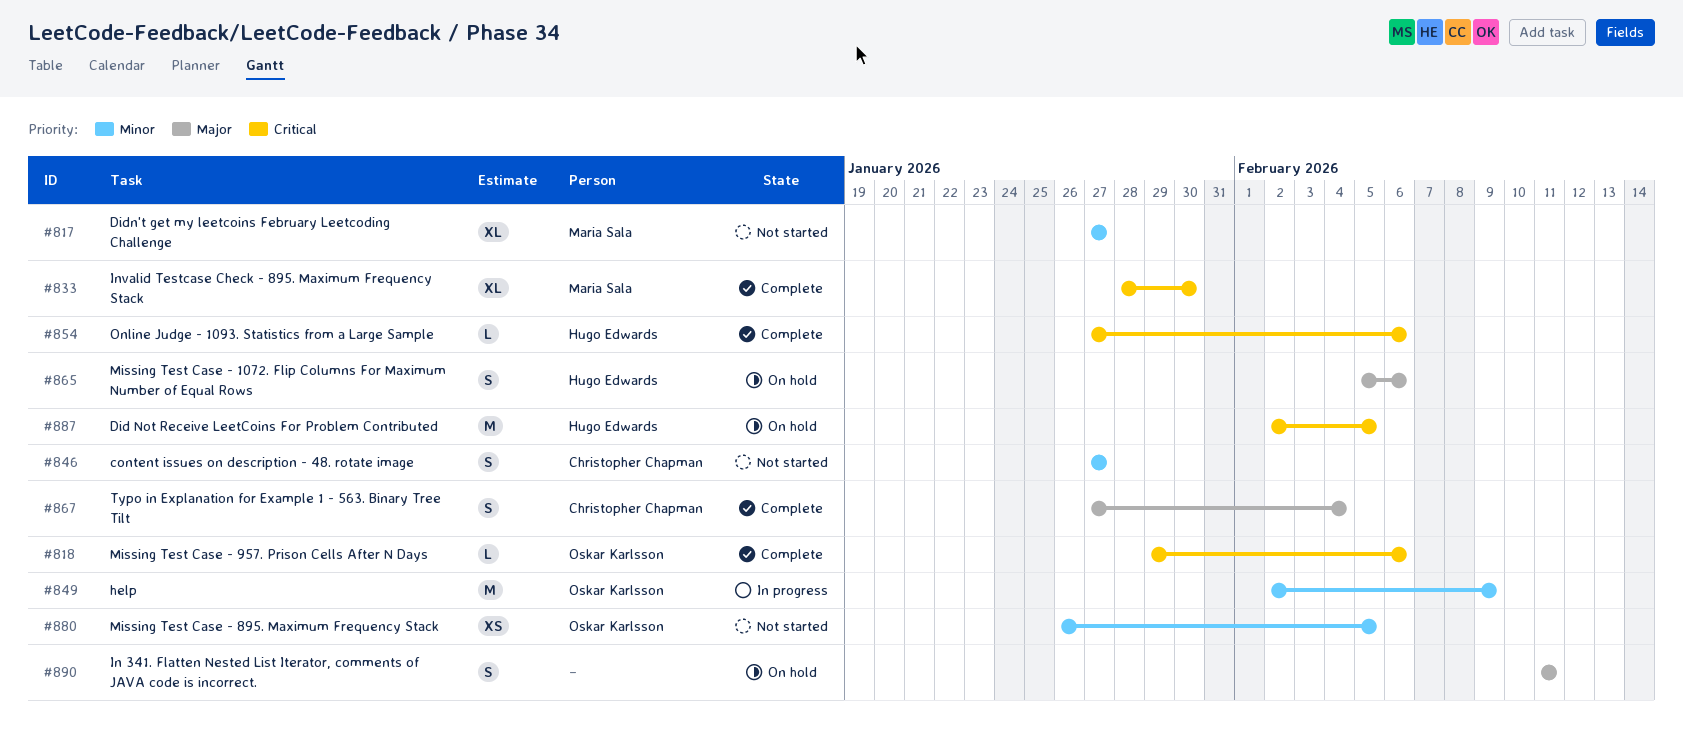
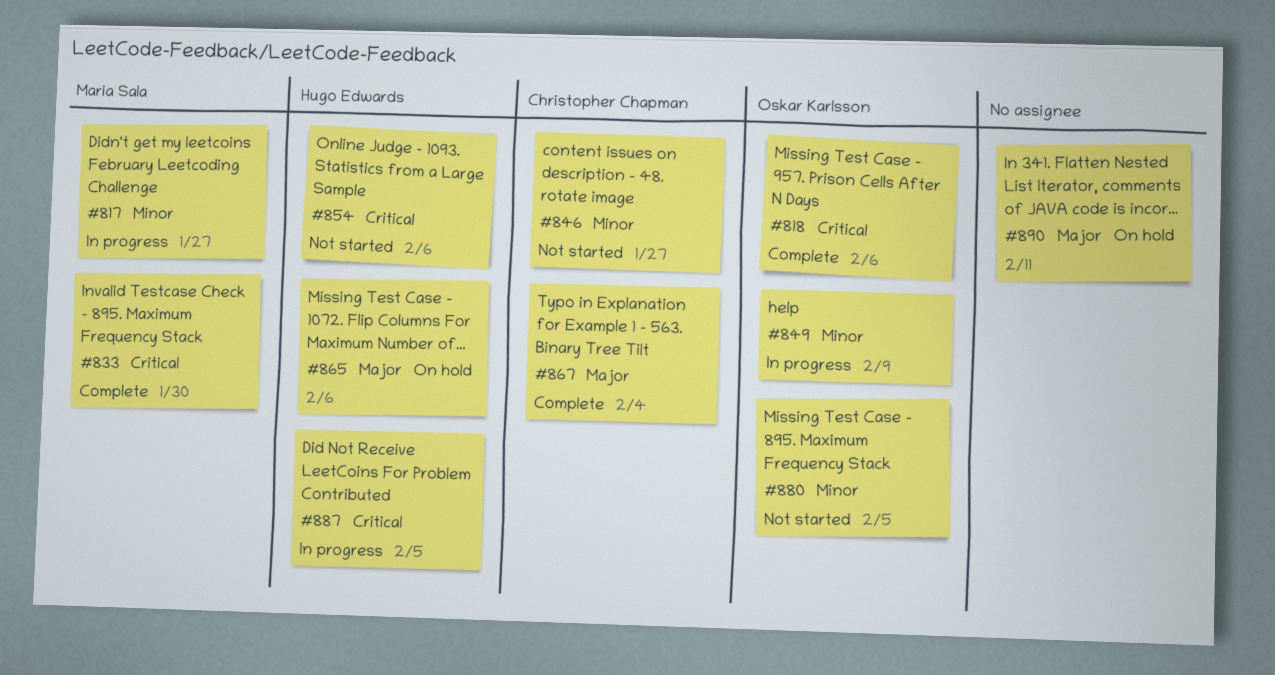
#817, status: Not started -> In progress
#854, status: Complete -> Not started
#887, status: On hold -> In progress

